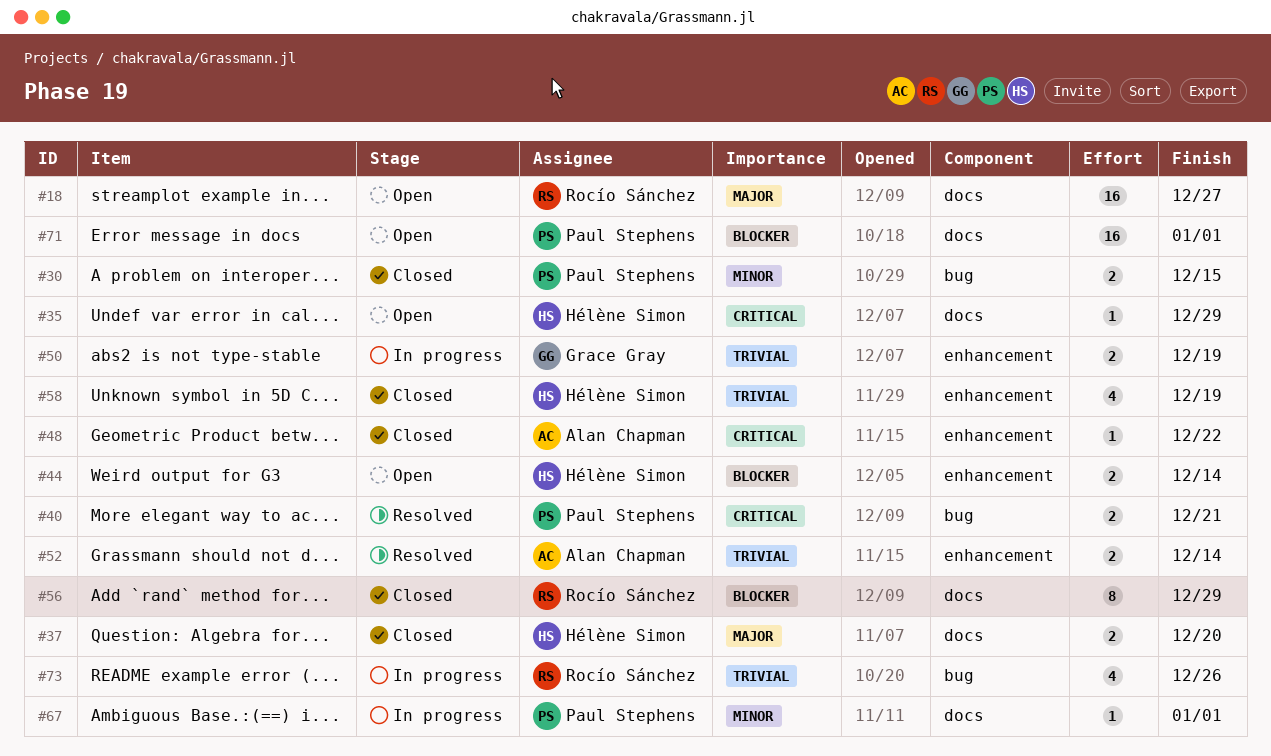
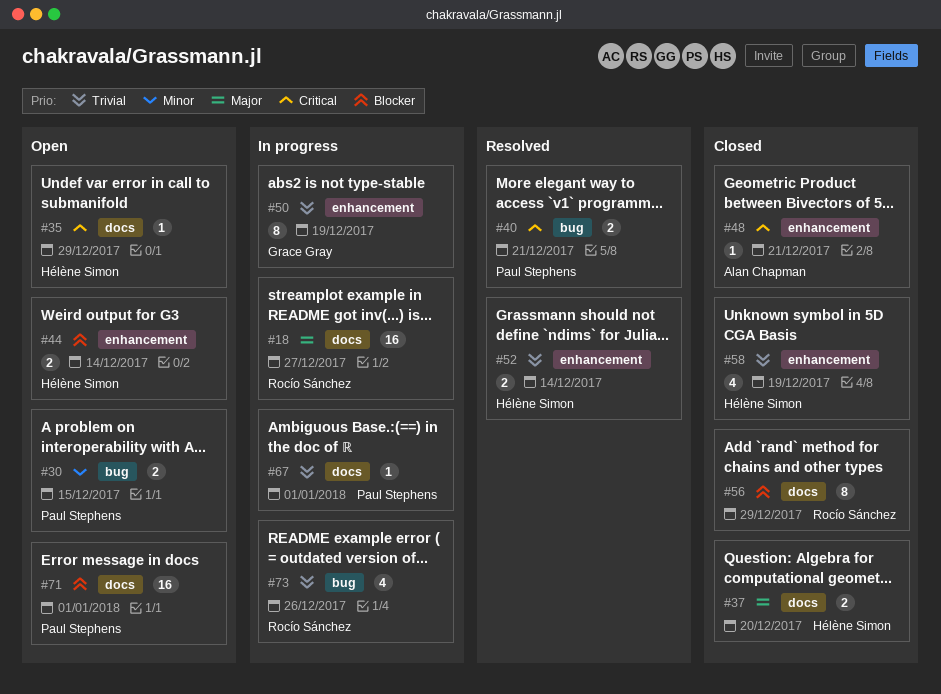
#18, status: Open -> In progress
#30, status: Closed -> Open
#48, due: Dec 22 -> Dec 21
#50, estimate: 2 -> 8
#52, owner: Alan Chapman -> Hélène Simon
#67, priority: Minor -> Trivial

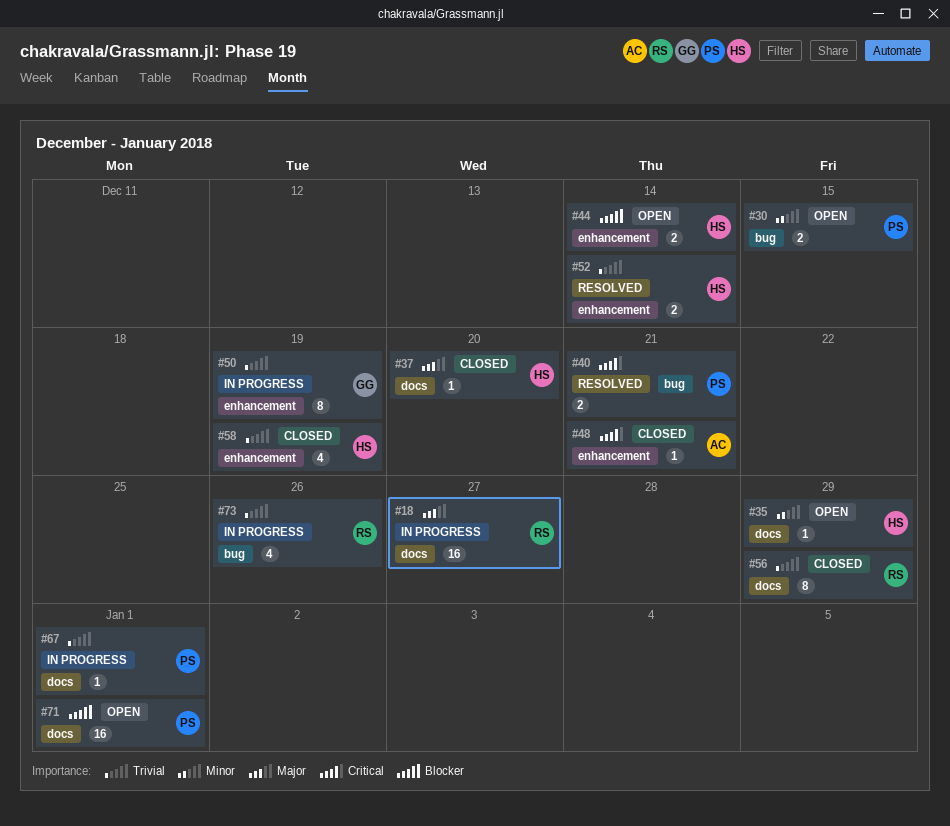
#35, priority: Critical -> Minor
#37, estimate: 2 -> 1
#56, priority: Blocker -> Trivial

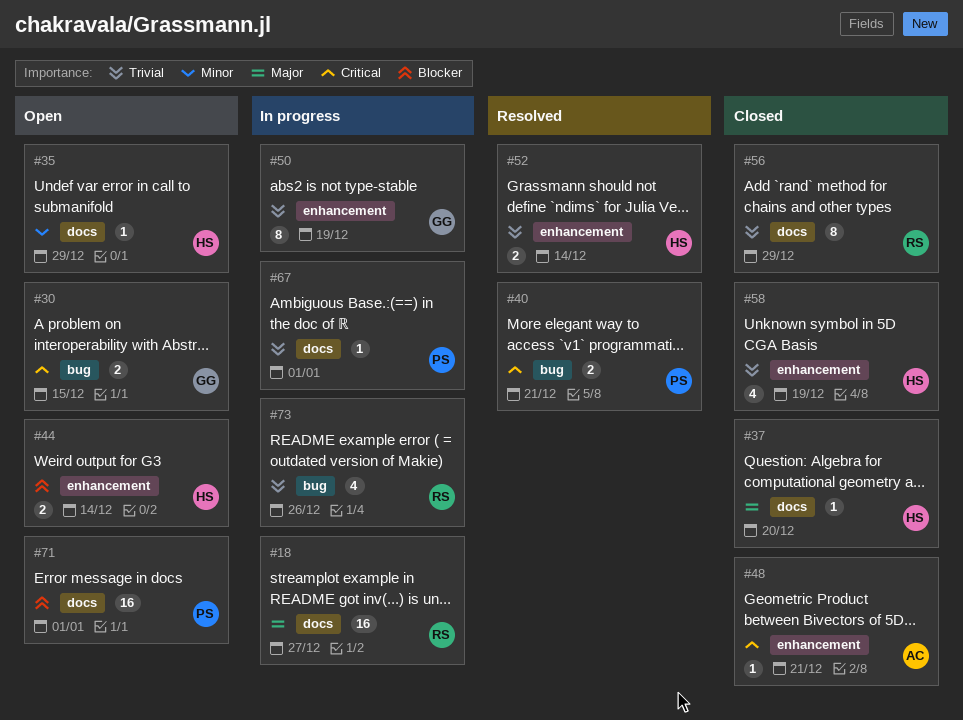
#30, owner: PS -> GG
#30, priority: Minor -> Critical

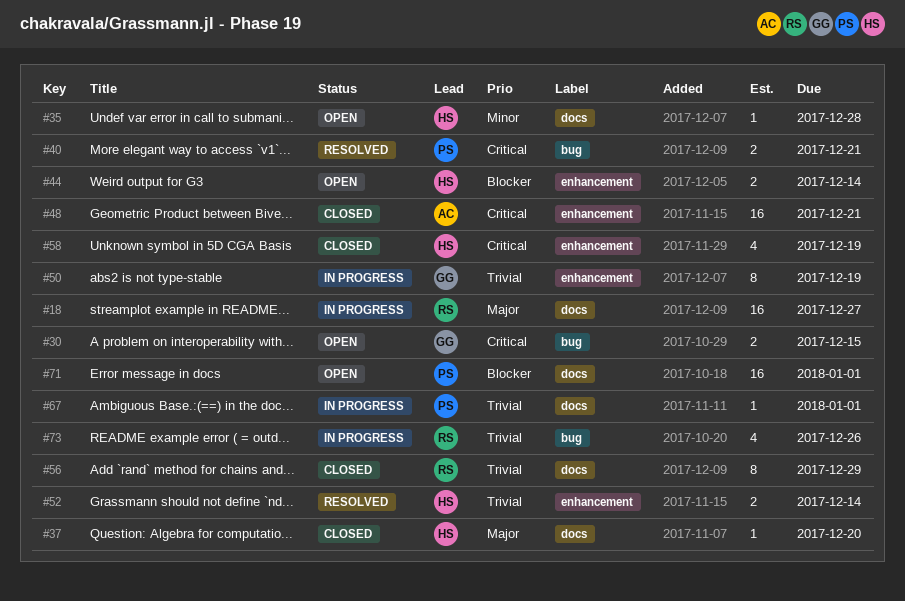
#35, due: Dec 29 -> Dec 28
#48, estimate: 1 -> 16
#58, priority: Trivial -> Critical

